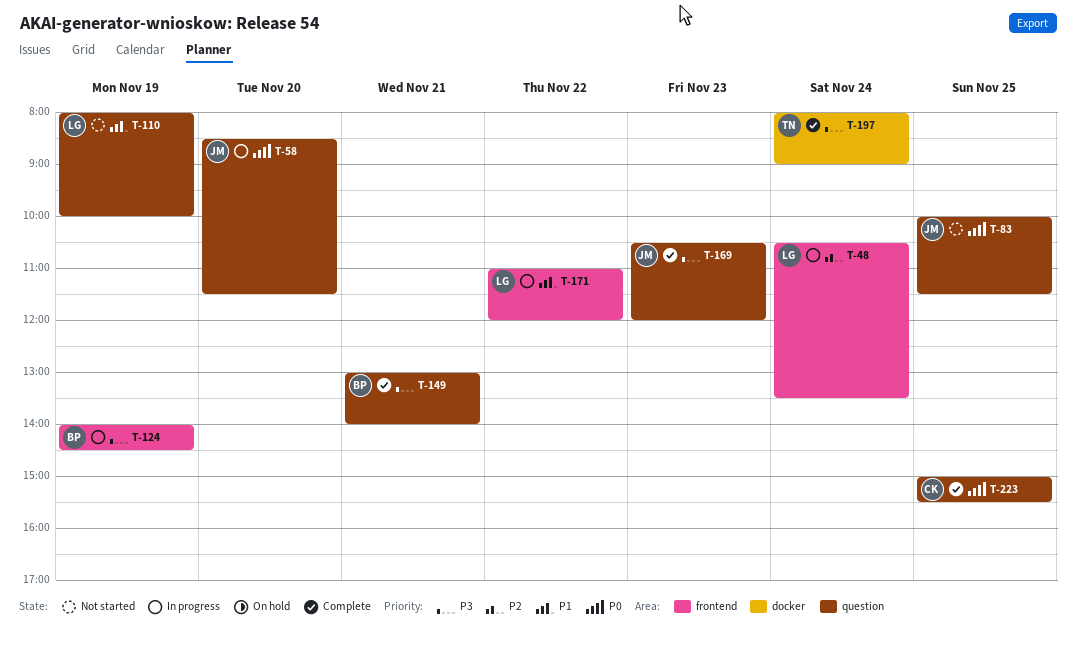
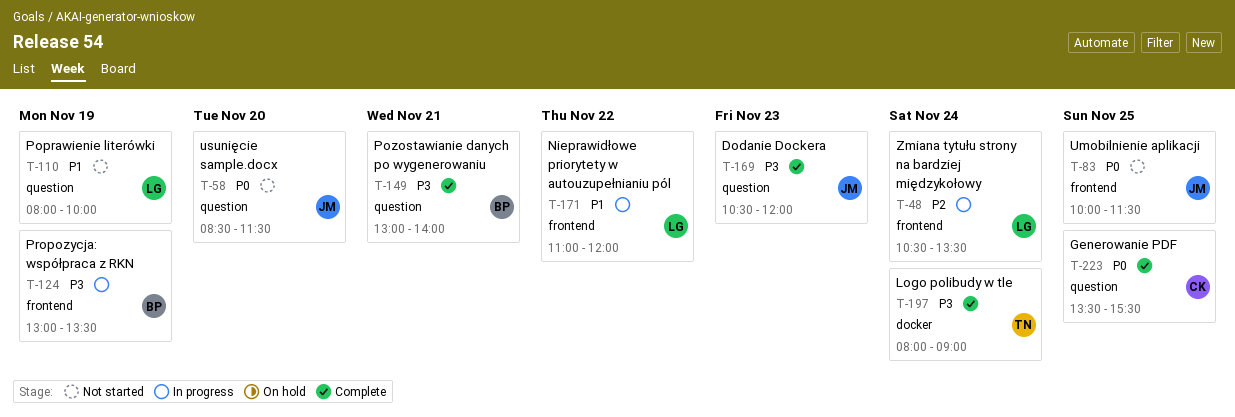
T-58, status: In progress -> Not started
T-83, label: question -> frontend
T-124, begins: 14:00 -> 13:00
T-124, ends: 14:30 -> 13:30
T-223, begins: 15:00 -> 13:30

